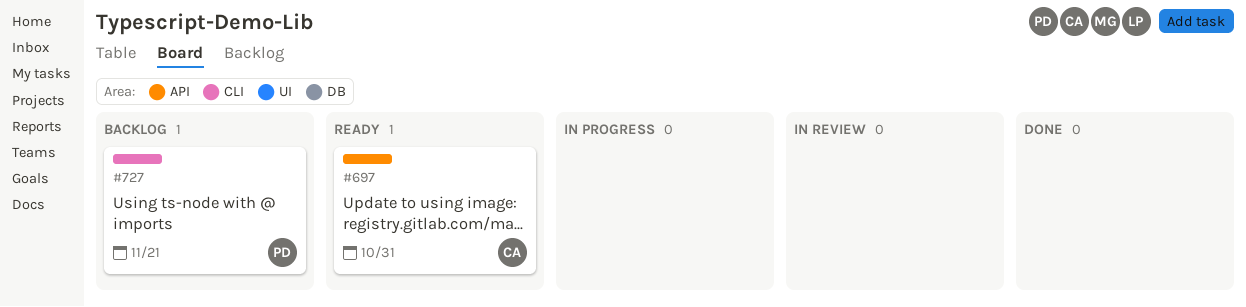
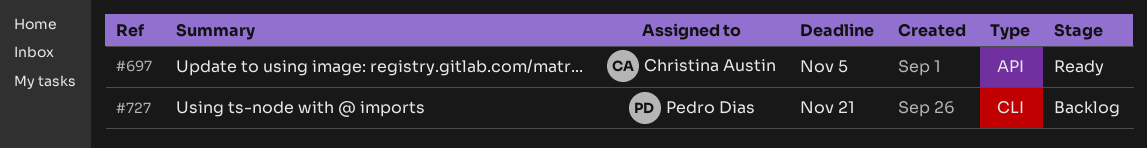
#697, due: Oct 31 -> Nov 5

